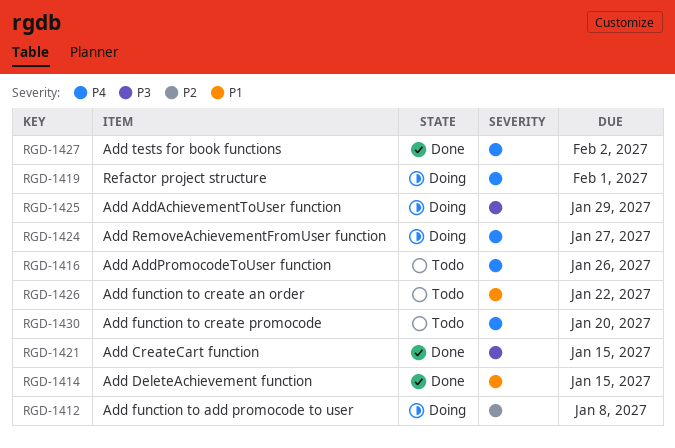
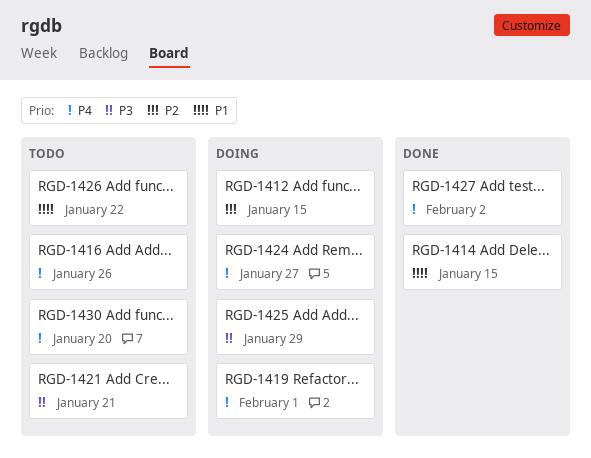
RGD-1412, due: Jan 8 -> Jan 15
RGD-1421, status: Done -> Todo
RGD-1421, due: Jan 15 -> Jan 21

